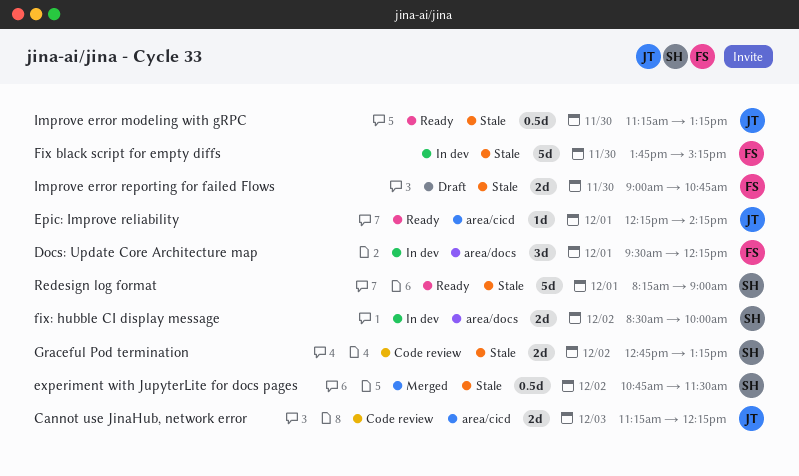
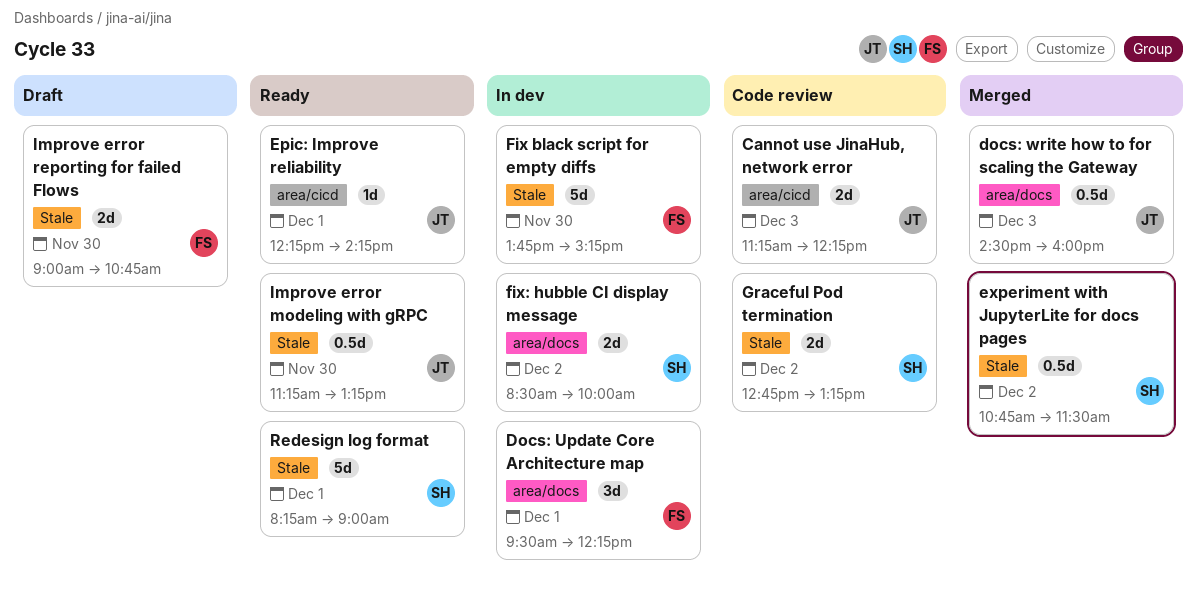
docs: write how to for scaling the Gateway: none -> present

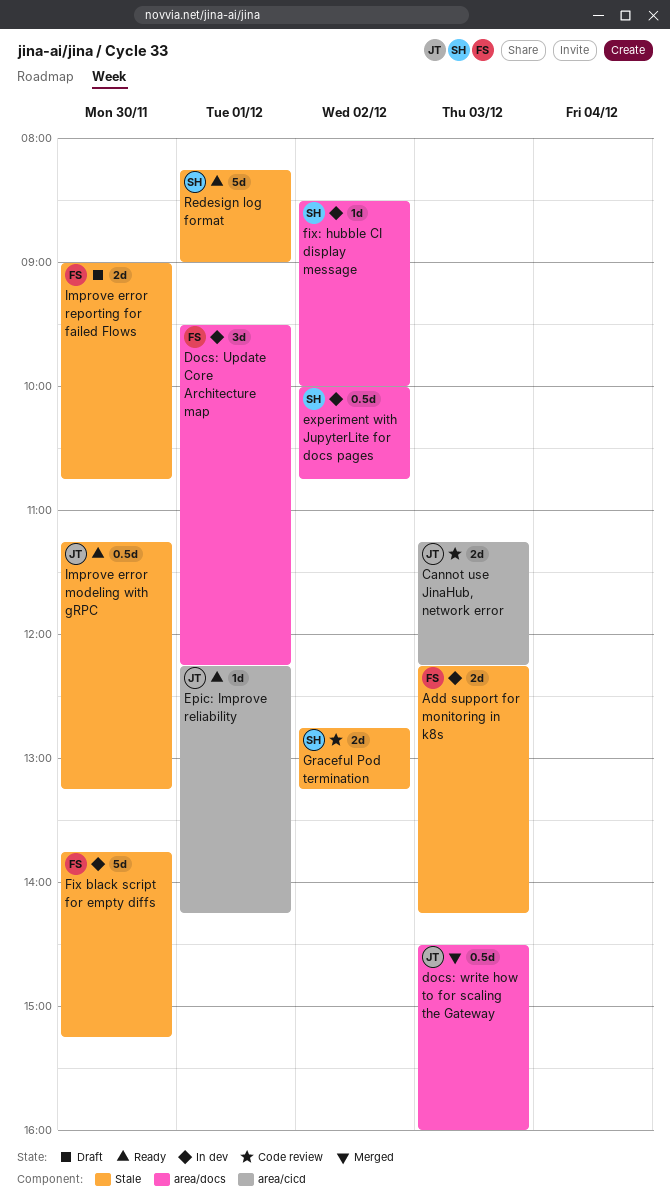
Add support for monitoring in k8s: none -> present
experiment with JupyterLite for docs pages, status: Merged -> In dev
experiment with JupyterLite for docs pages, label: Stale -> area/docs
experiment with JupyterLite for docs pages, begins: 10:45 -> 10:00
experiment with JupyterLite for docs pages, ends: 11:30 -> 10:45
fix: hubble CI display message, estimate: 2d -> 1d

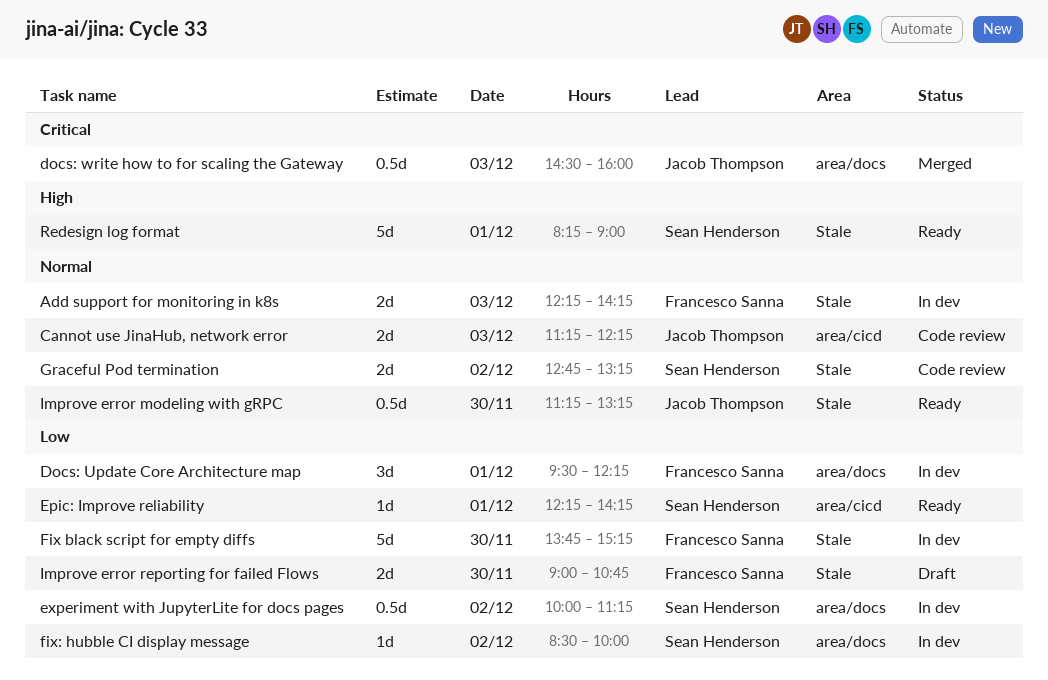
Epic: Improve reliability, owner: Jacob Thompson -> Sean Henderson
experiment with JupyterLite for docs pages, ends: 10:45 -> 11:15

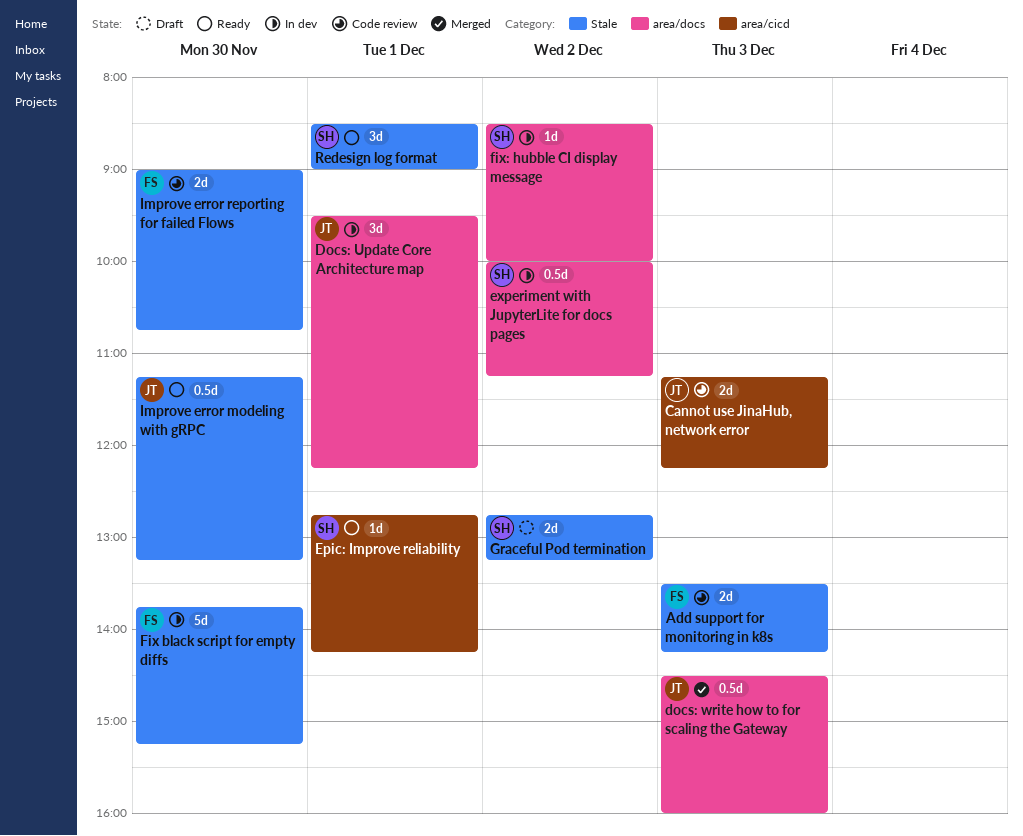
Add support for monitoring in k8s, status: In dev -> Code review
Add support for monitoring in k8s, begins: 12:15 -> 13:30
Docs: Update Core Architecture map, owner: Francesco Sanna -> Jacob Thompson
Epic: Improve reliability, begins: 12:15 -> 12:45
Graceful Pod termination, status: Code review -> Draft
Improve error reporting for failed Flows, status: Draft -> Code review
Redesign log format, estimate: 5d -> 3d
Redesign log format, begins: 08:15 -> 08:30

